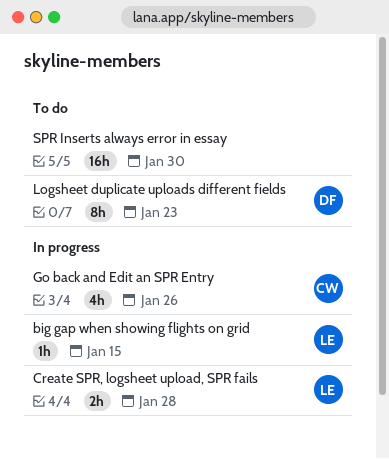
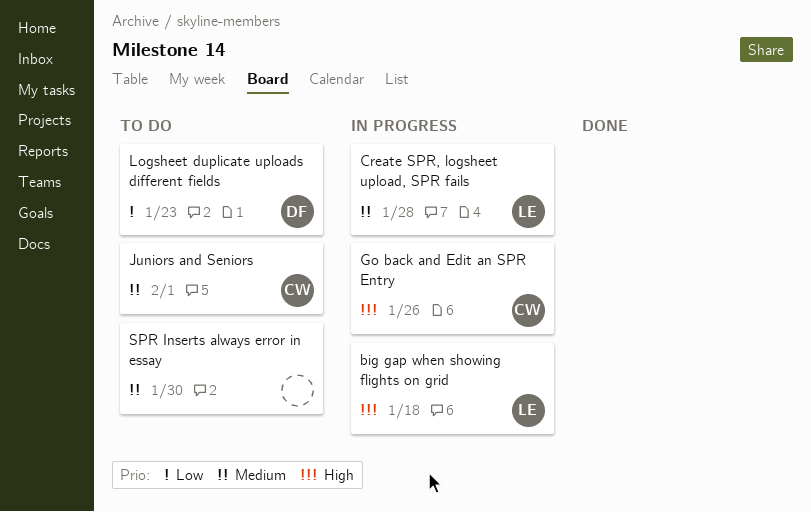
big gap when showing flights on grid, due: Jan 15 -> Jan 18
Juniors and Seniors: none -> present

